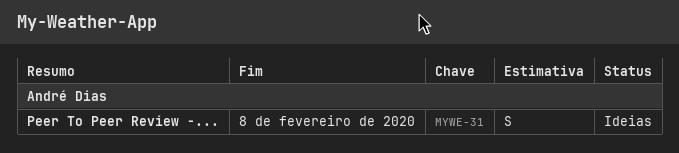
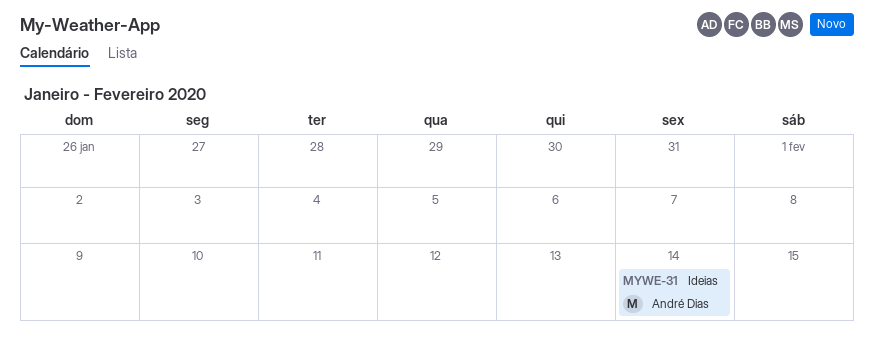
MYWE-31, estimate: S -> M
MYWE-31, due: Feb 8 -> Feb 14

